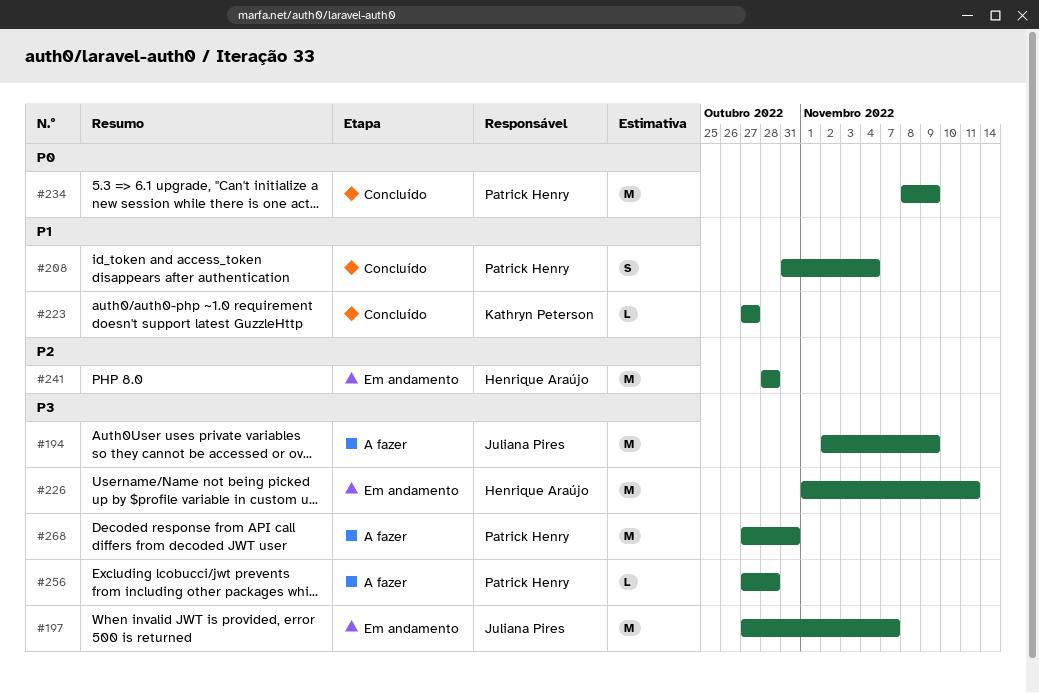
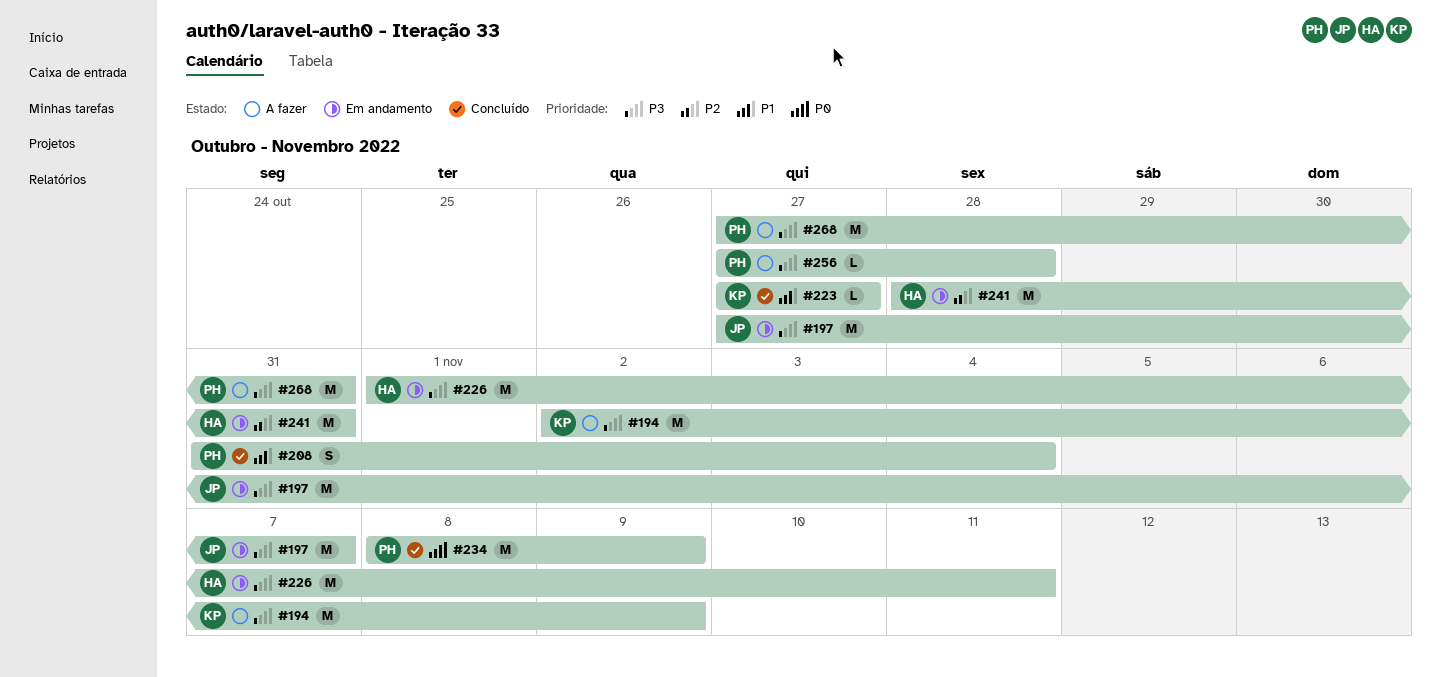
#194, owner: Juliana Pires -> Kathryn Peterson
#241, due: Oct 28 -> Oct 31

